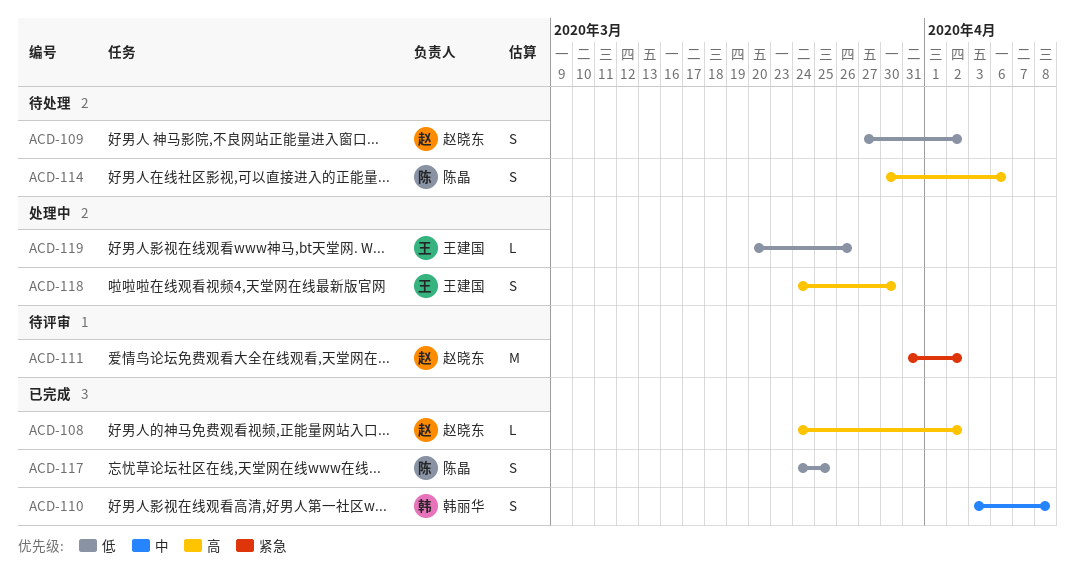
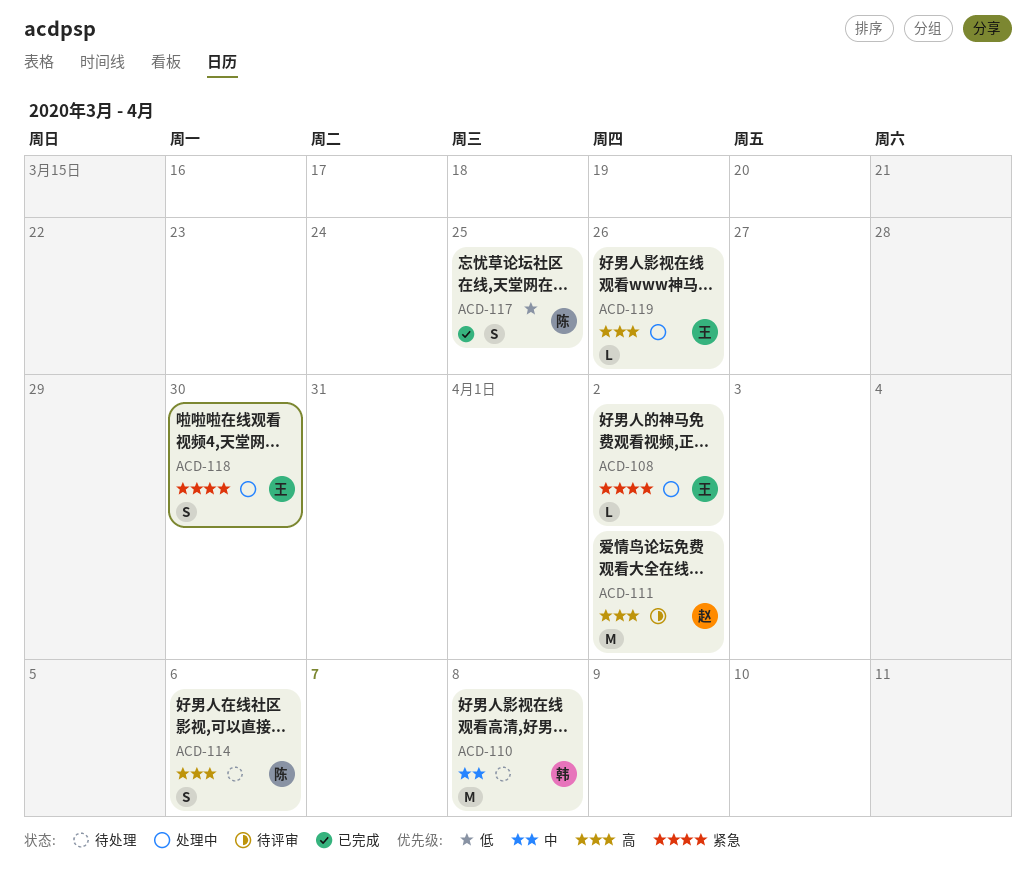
ACD-108, status: 已完成 -> 处理中
ACD-108, owner: 赵晓东 -> 王建国
ACD-108, priority: 高 -> 紧急
ACD-109: present -> none
ACD-110, status: 已完成 -> 待处理
ACD-110, estimate: S -> M
ACD-111, priority: 紧急 -> 高
ACD-118, priority: 高 -> 紧急
ACD-119, priority: 低 -> 高

